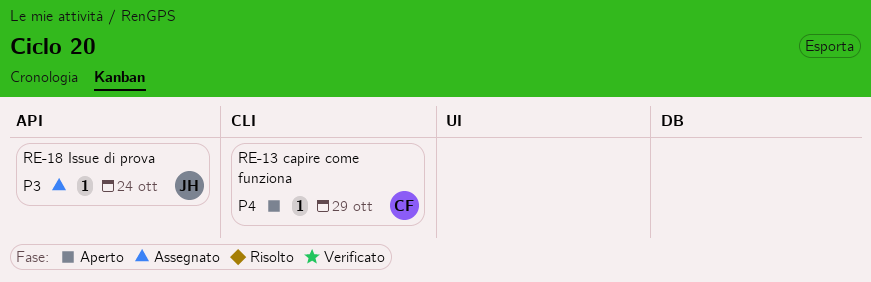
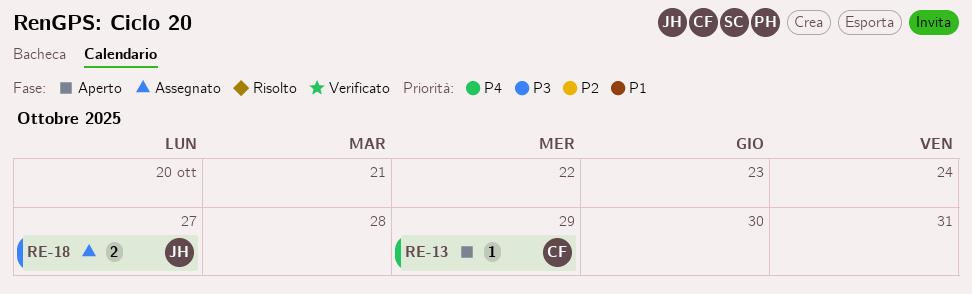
RE-18, estimate: 1 -> 2
RE-18, due: Oct 24 -> Oct 27

